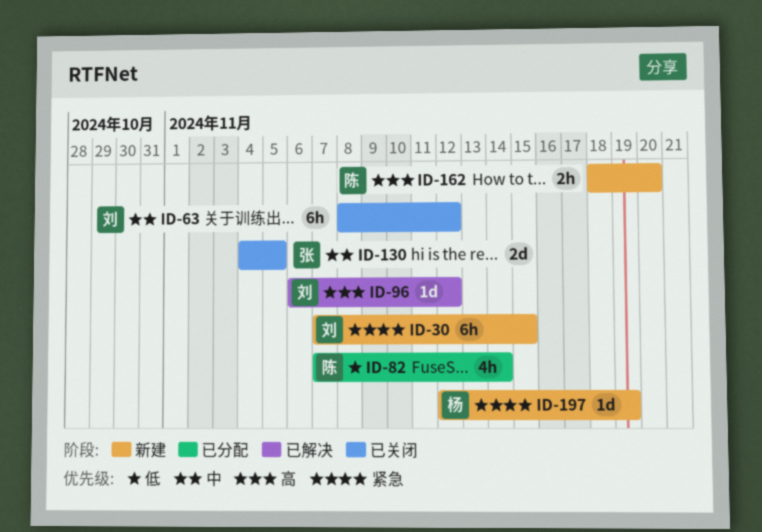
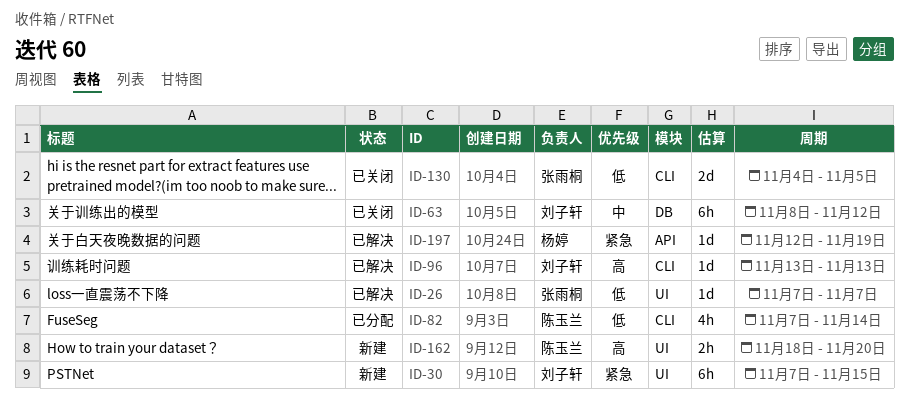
ID-26: none -> present
ID-96, start: Nov 6 -> Nov 13
ID-96, due: Nov 12 -> Nov 13
ID-130, priority: 中 -> 低
ID-197, status: 新建 -> 已解决

